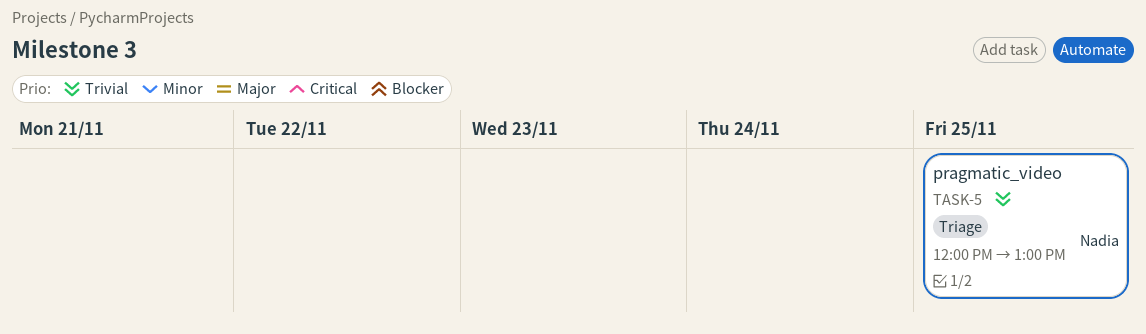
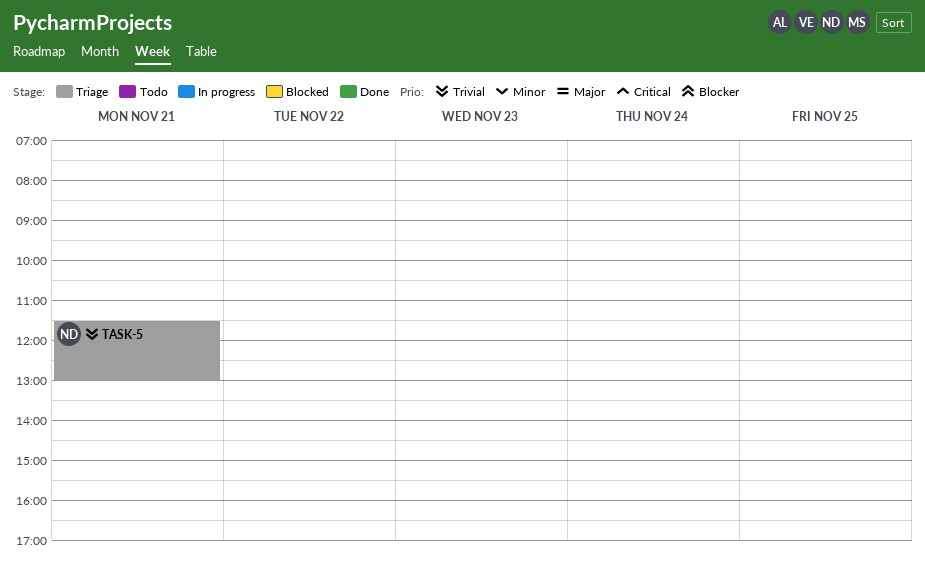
TASK-5, day: Nov 25 -> Nov 21
TASK-5, begins: 12:00 -> 11:30

